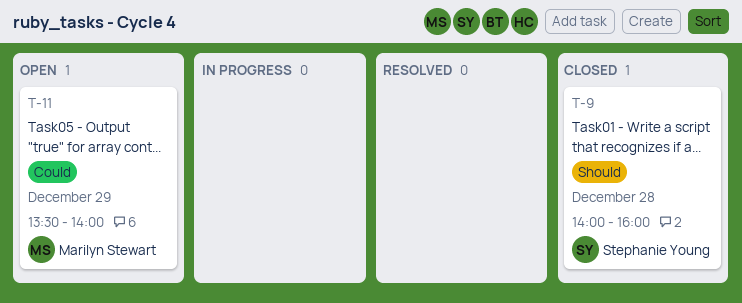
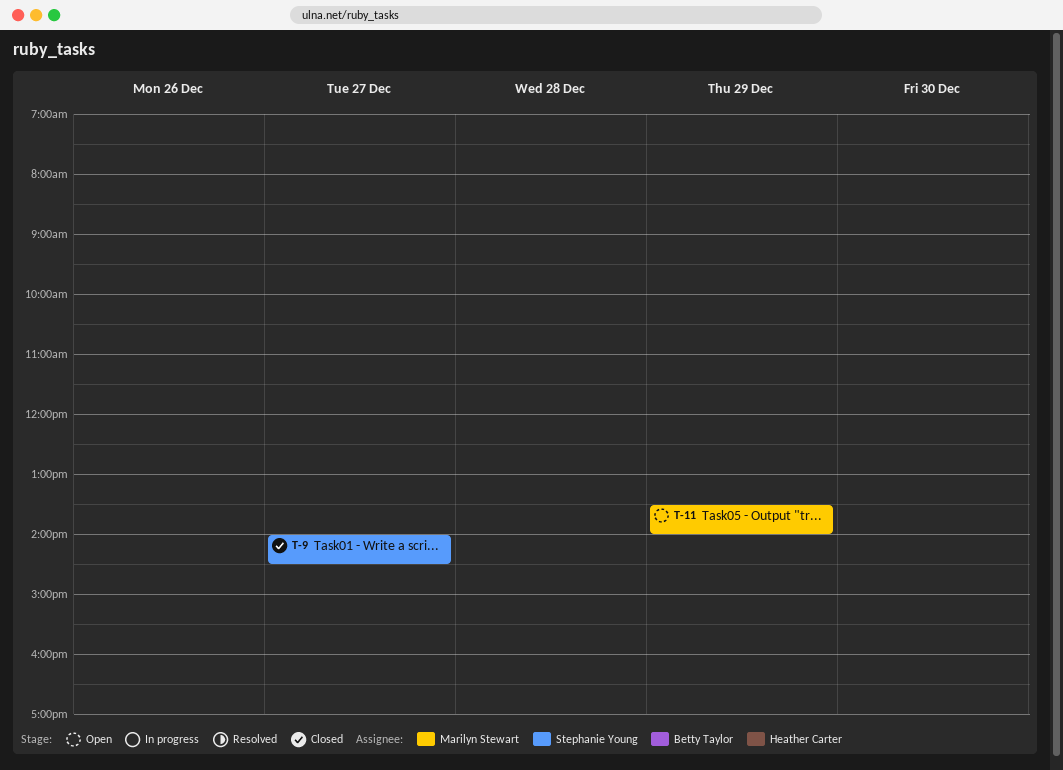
T-9, day: Dec 28 -> Dec 27
T-9, ends: 16:00 -> 14:30

